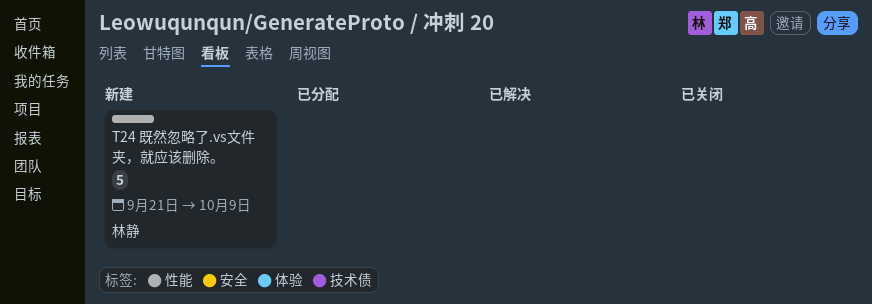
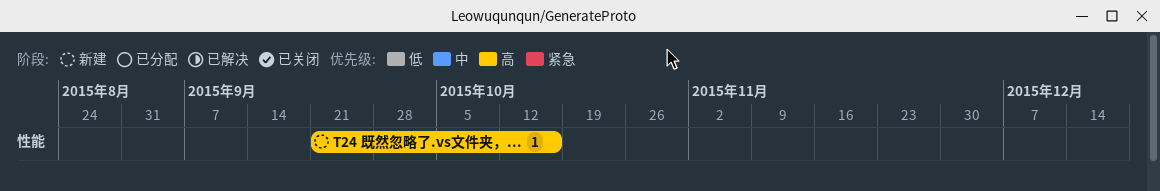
T24, estimate: 5 -> 1
T24, due: Oct 9 -> Oct 16

